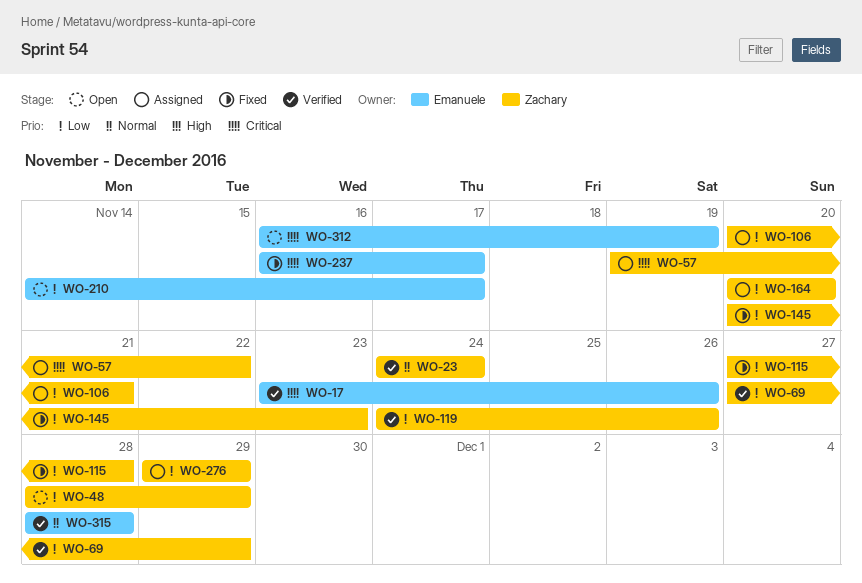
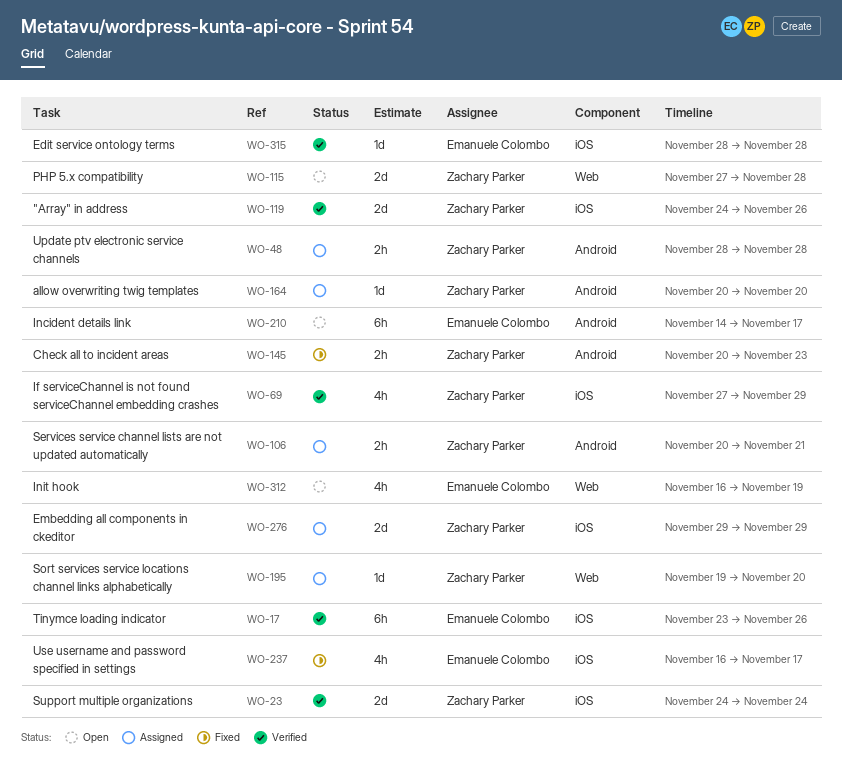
WO-48, status: Open -> Assigned
WO-48, due: Nov 29 -> Nov 28
WO-57: present -> none
WO-115, status: Fixed -> Open
WO-195: none -> present

